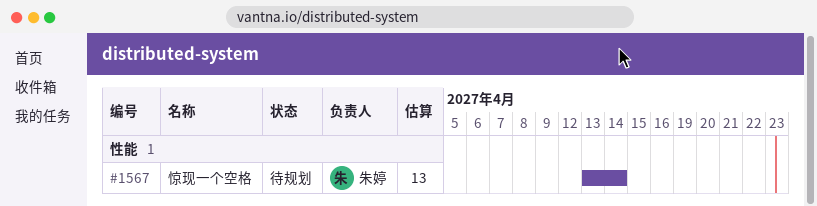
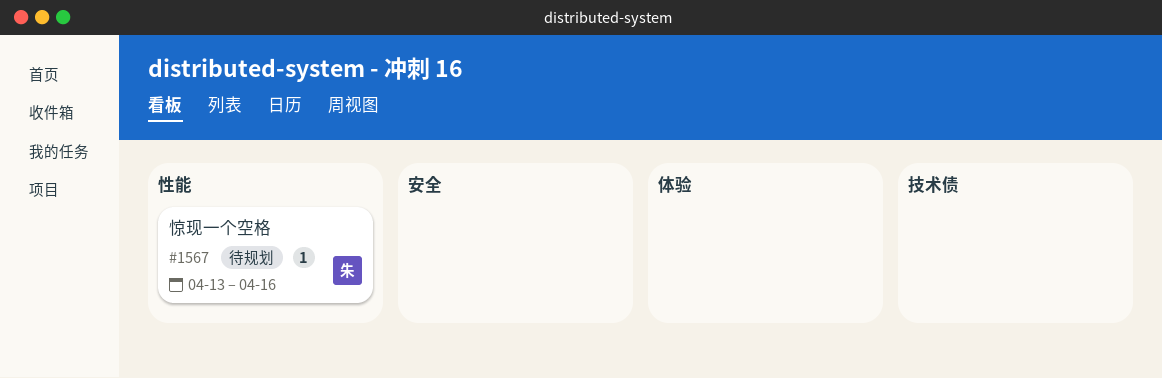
#1567, estimate: 13 -> 1
#1567, due: Apr 14 -> Apr 16

